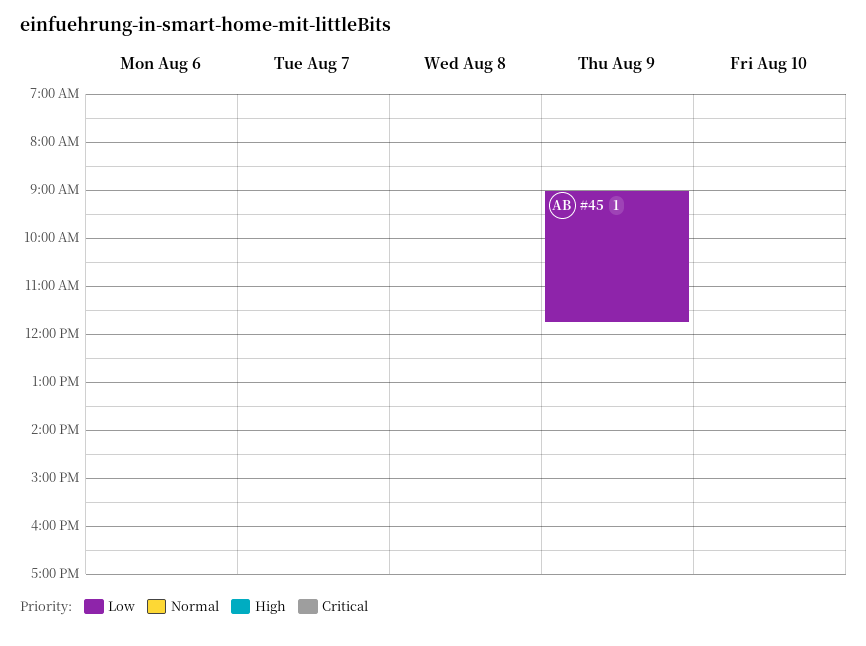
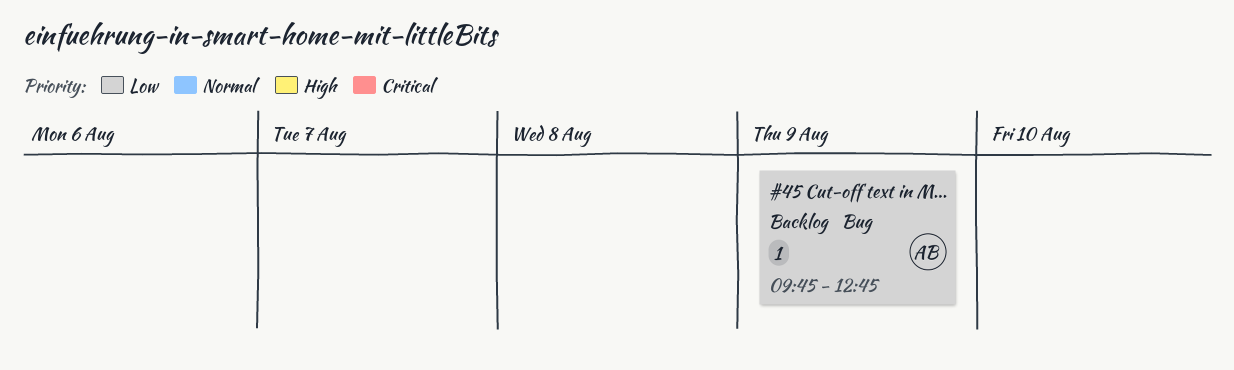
#45, begins: 09:00 -> 09:45
#45, ends: 11:45 -> 12:45

